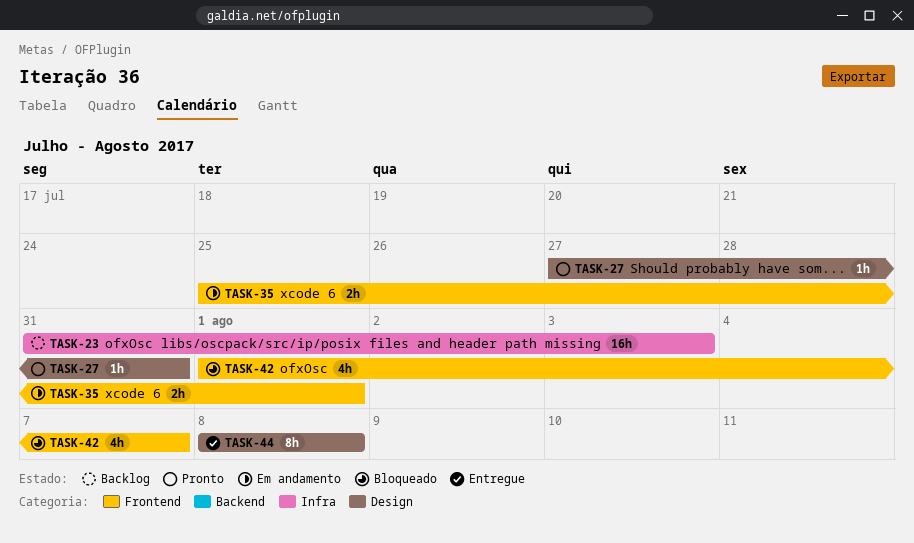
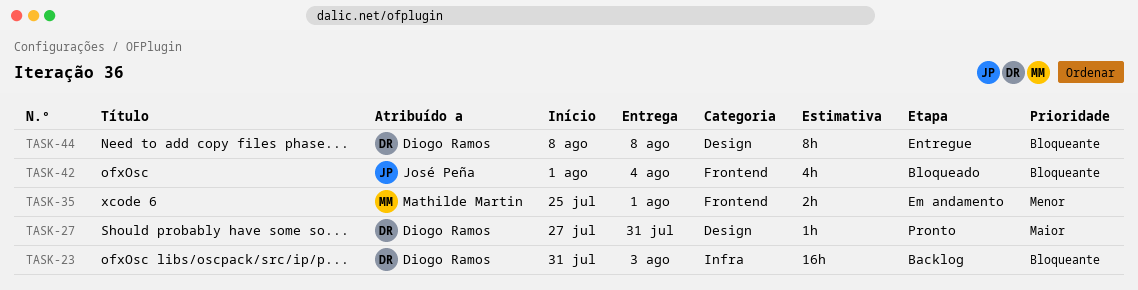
TASK-42, due: Aug 7 -> Aug 4

